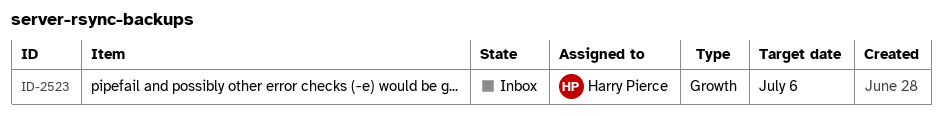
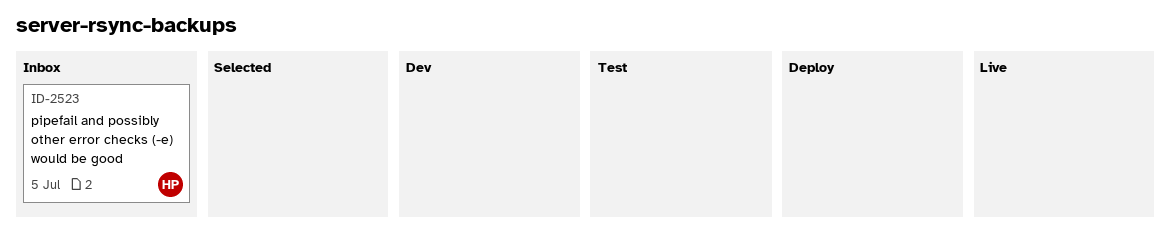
ID-2523, due: Jul 6 -> Jul 5

